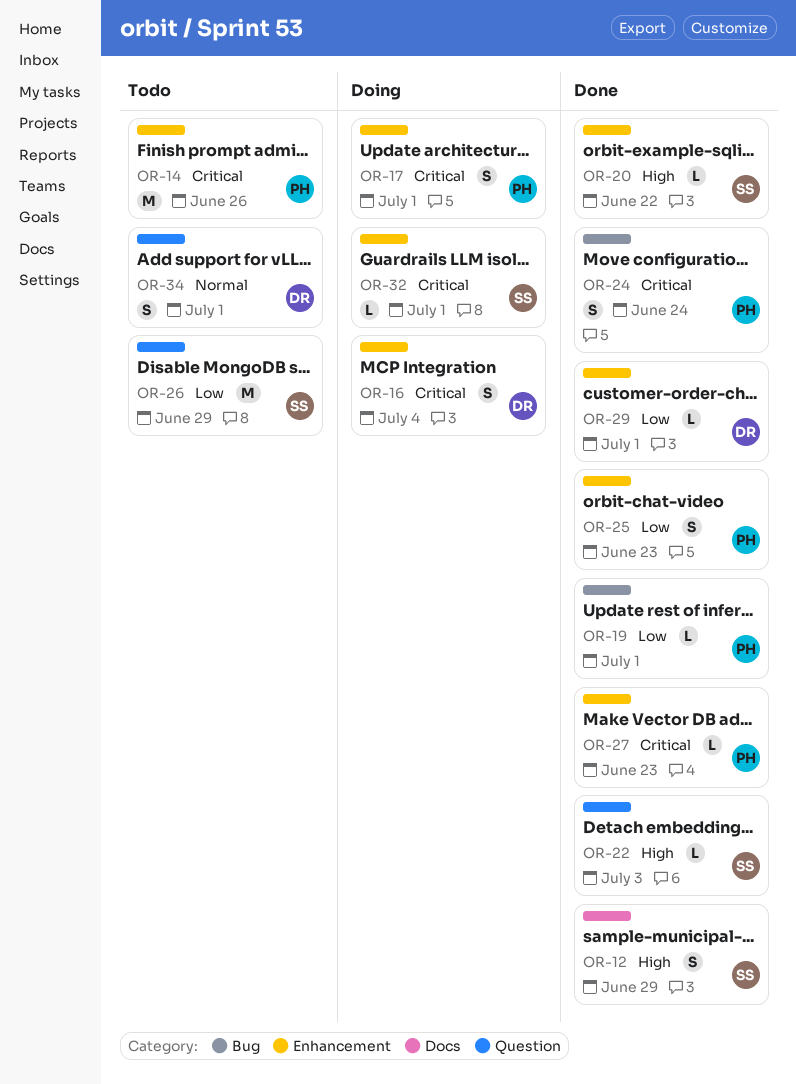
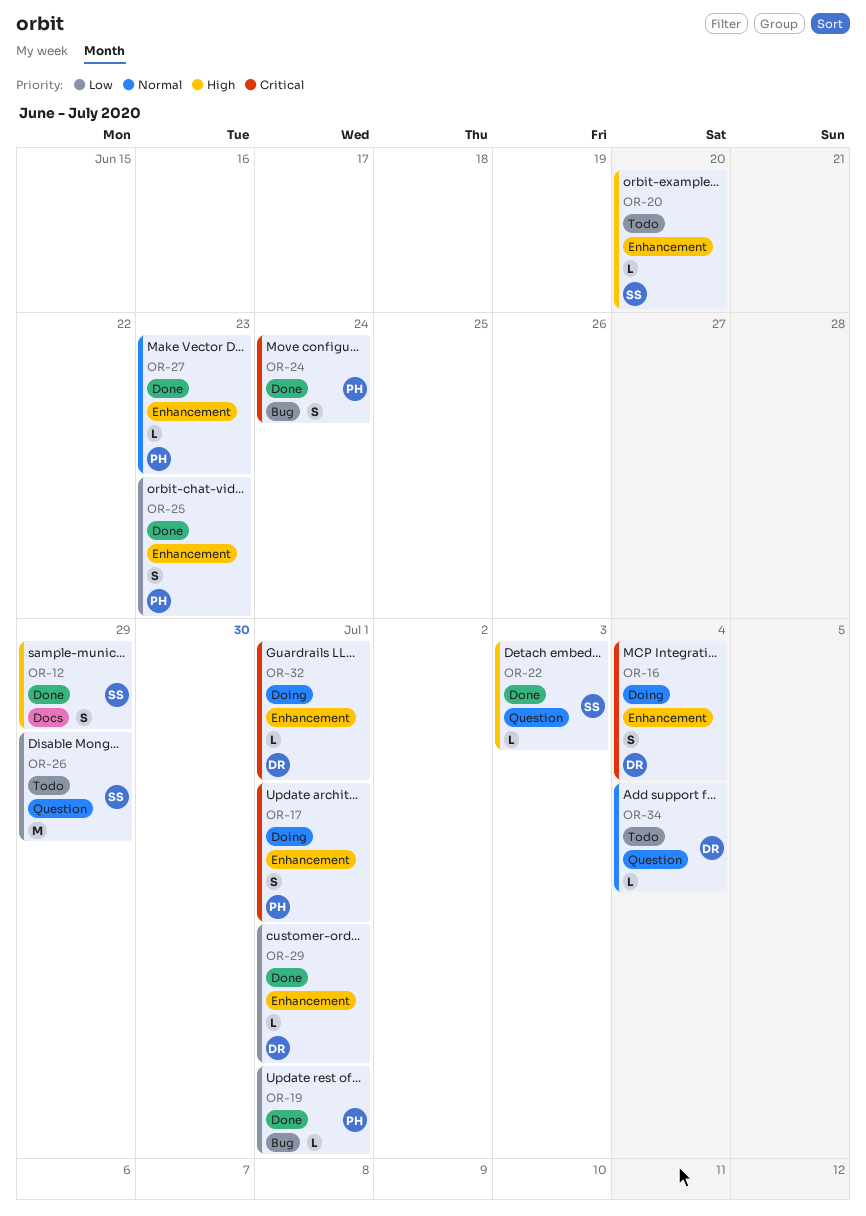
OR-14: present -> none
OR-20, status: Done -> Todo
OR-20, due: Jun 22 -> Jun 20
OR-27, priority: Critical -> Normal
OR-32, owner: SS -> DR
OR-34, estimate: S -> L
OR-34, due: Jul 1 -> Jul 4

